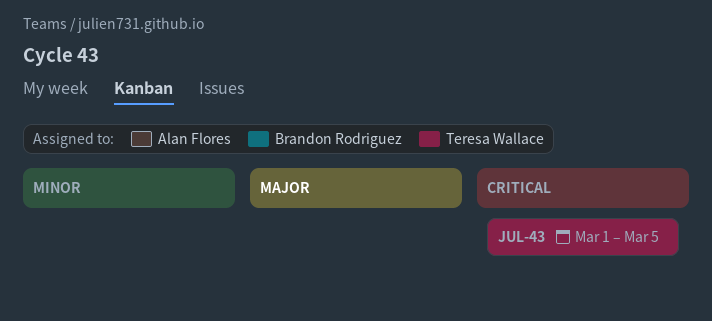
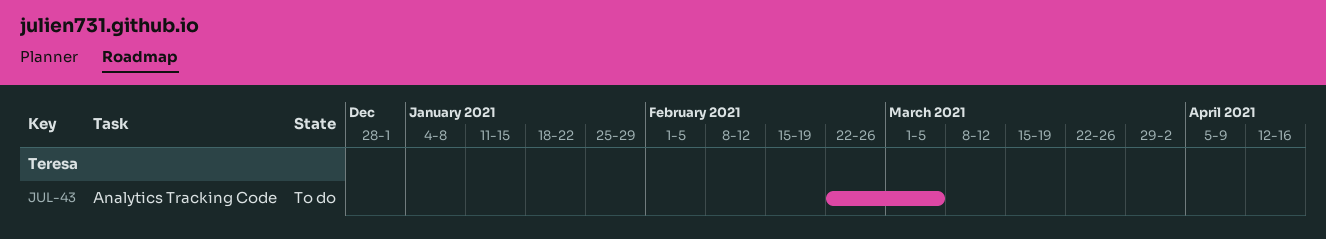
JUL-43, start: Mar 1 -> Feb 22

